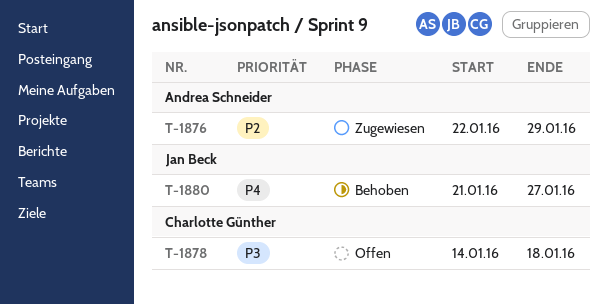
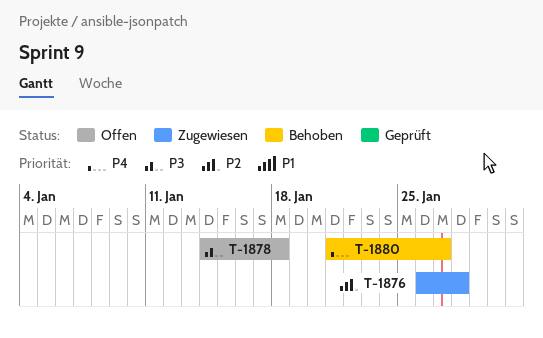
T-1876, start: Jan 22 -> Jan 26
T-1876, due: Jan 29 -> Jan 28

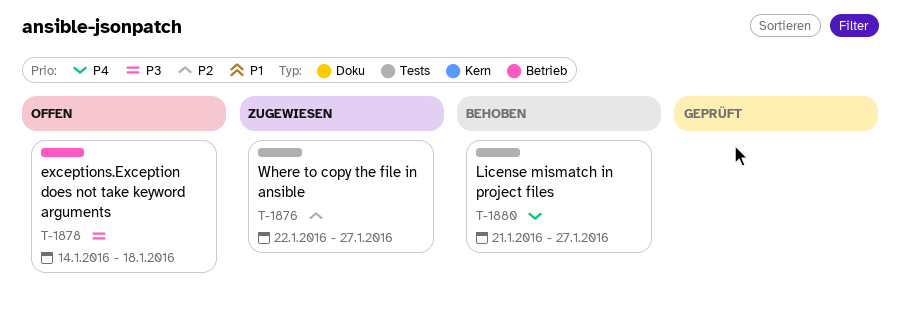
T-1876, start: Jan 26 -> Jan 22
T-1876, due: Jan 28 -> Jan 27

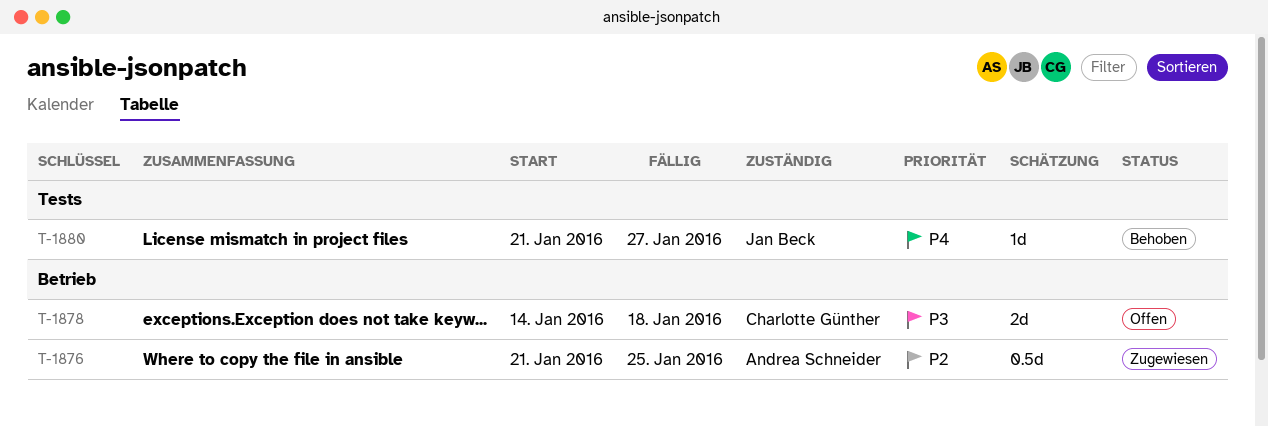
T-1876, label: Tests -> Betrieb
T-1876, start: Jan 22 -> Jan 21
T-1876, due: Jan 27 -> Jan 25

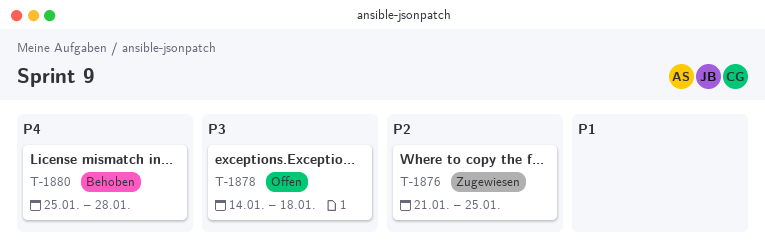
T-1880, start: Jan 21 -> Jan 25
T-1880, due: Jan 27 -> Jan 28

